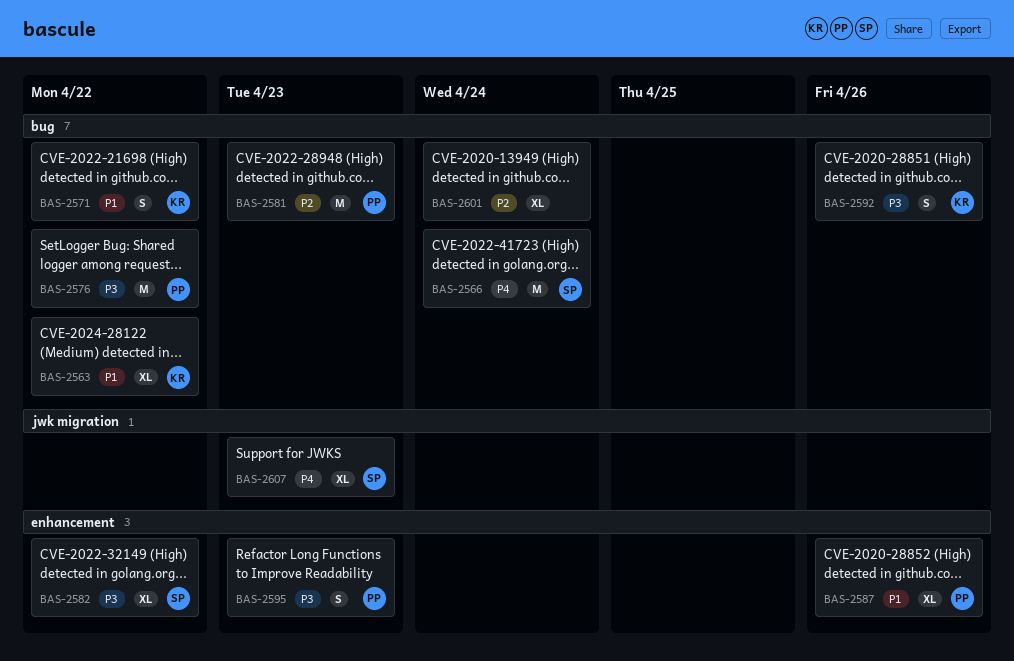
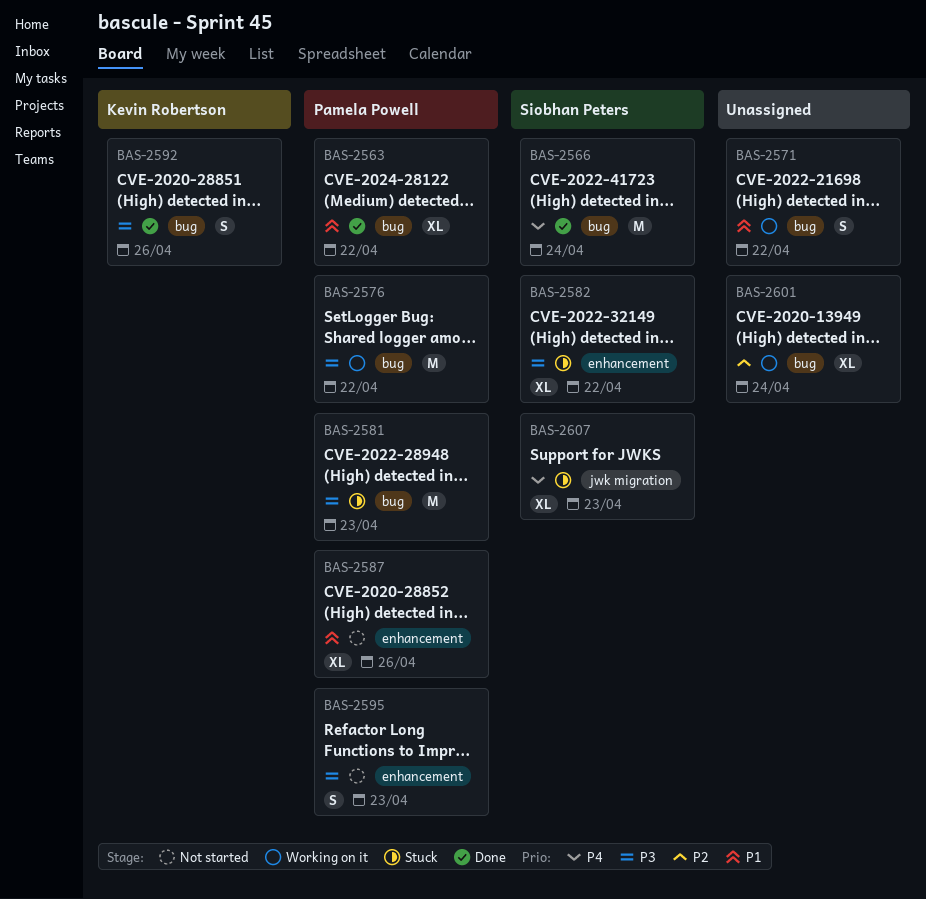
BAS-2563, owner: Kevin Robertson -> Pamela Powell
BAS-2571, owner: Kevin Robertson -> none
BAS-2581, priority: P2 -> P3

